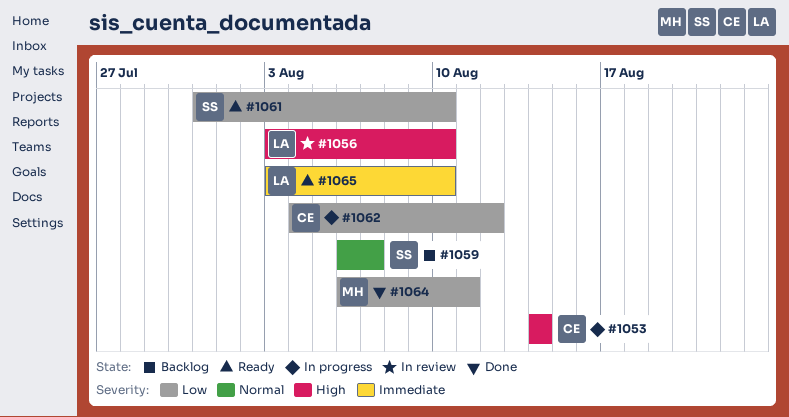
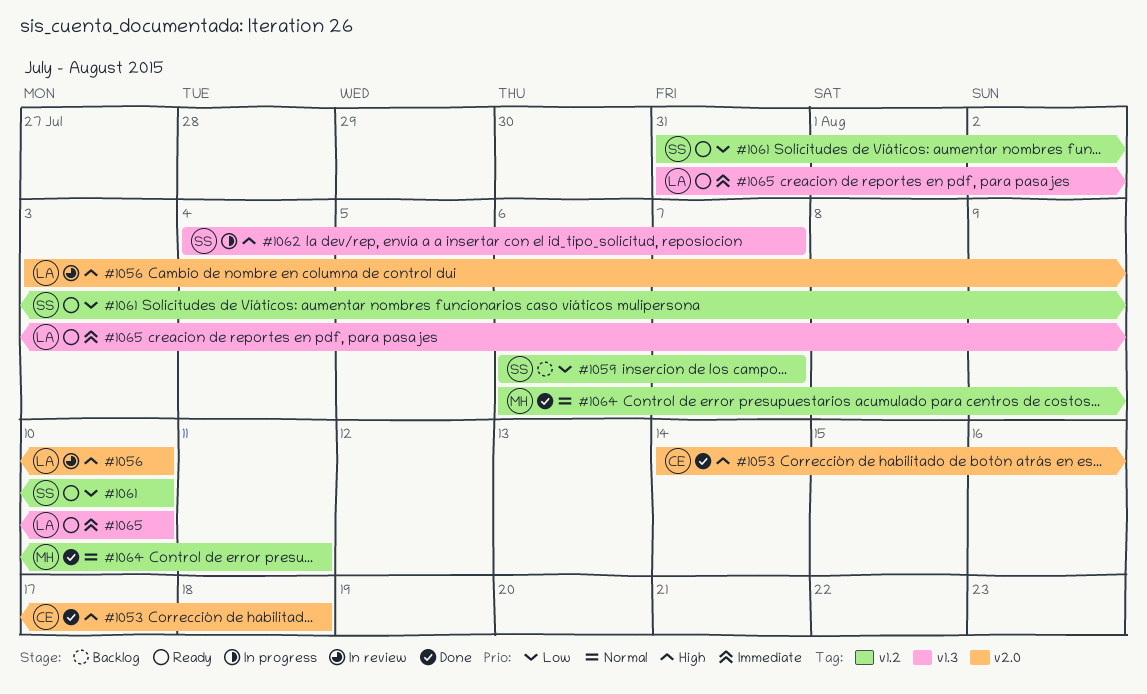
#1053, status: In progress -> Done
#1053, due: Aug 14 -> Aug 18
#1059, priority: Normal -> Low
#1062, owner: CE -> SS
#1062, priority: Low -> High
#1062, due: Aug 12 -> Aug 7
#1064, priority: Low -> Normal
#1065, start: Aug 3 -> Jul 31

